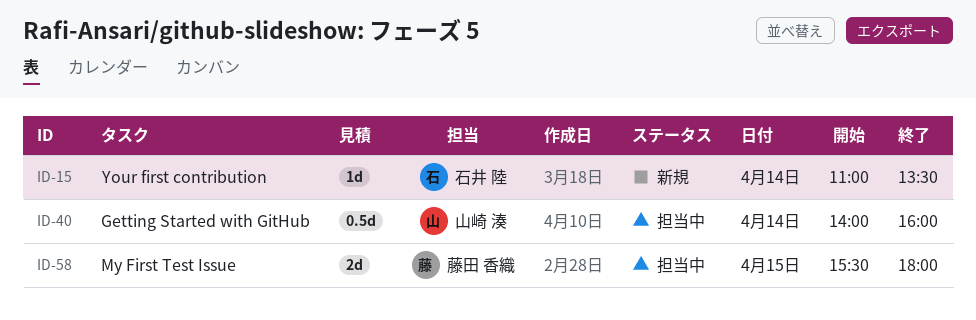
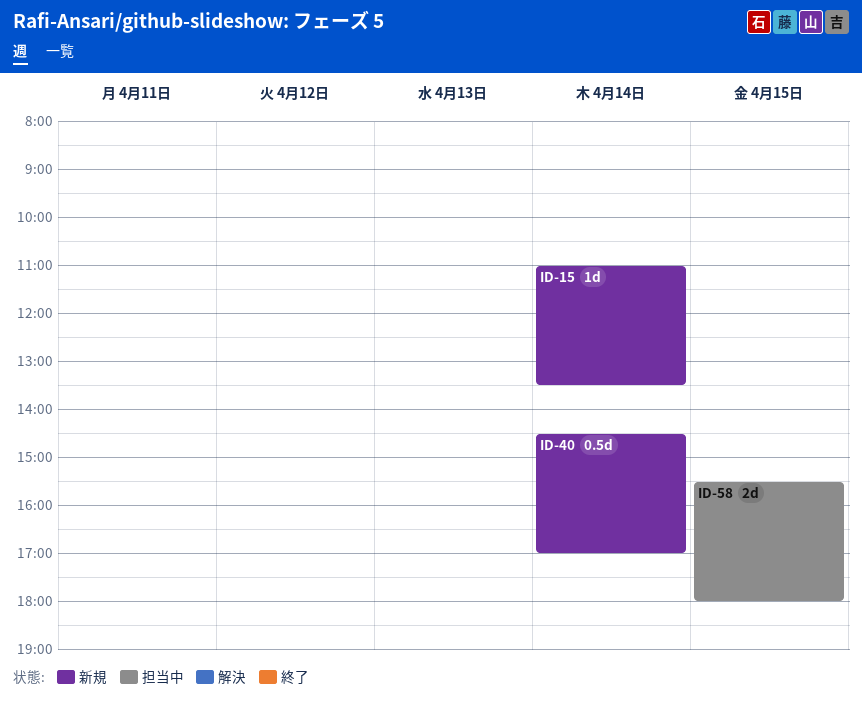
ID-40, status: 担当中 -> 新規
ID-40, begins: 14:00 -> 14:30
ID-40, ends: 16:00 -> 17:00

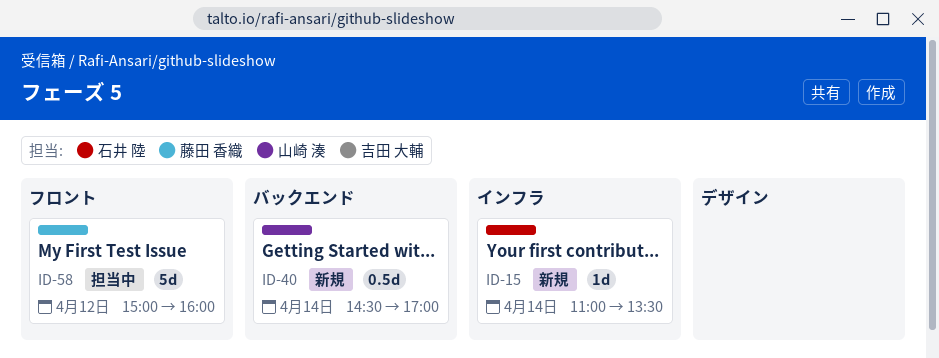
ID-58, estimate: 2d -> 5d
ID-58, day: Apr 15 -> Apr 12
ID-58, begins: 15:30 -> 15:00
ID-58, ends: 18:00 -> 16:00

